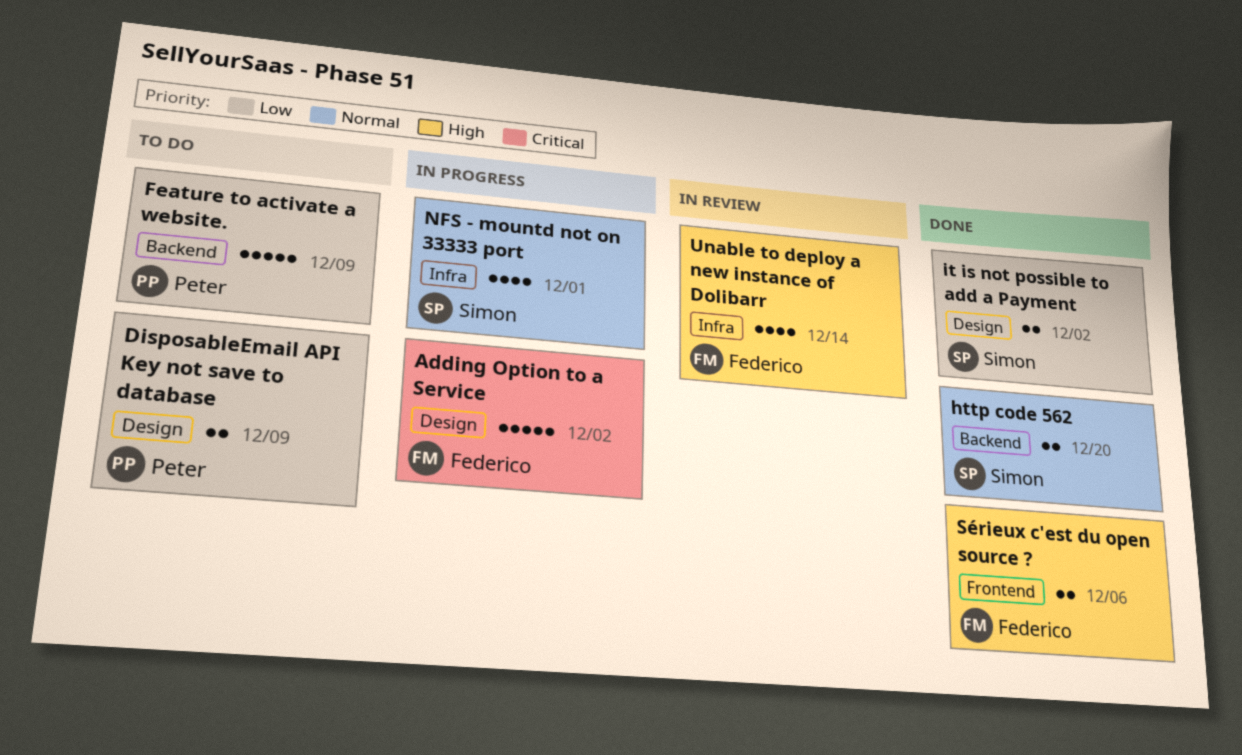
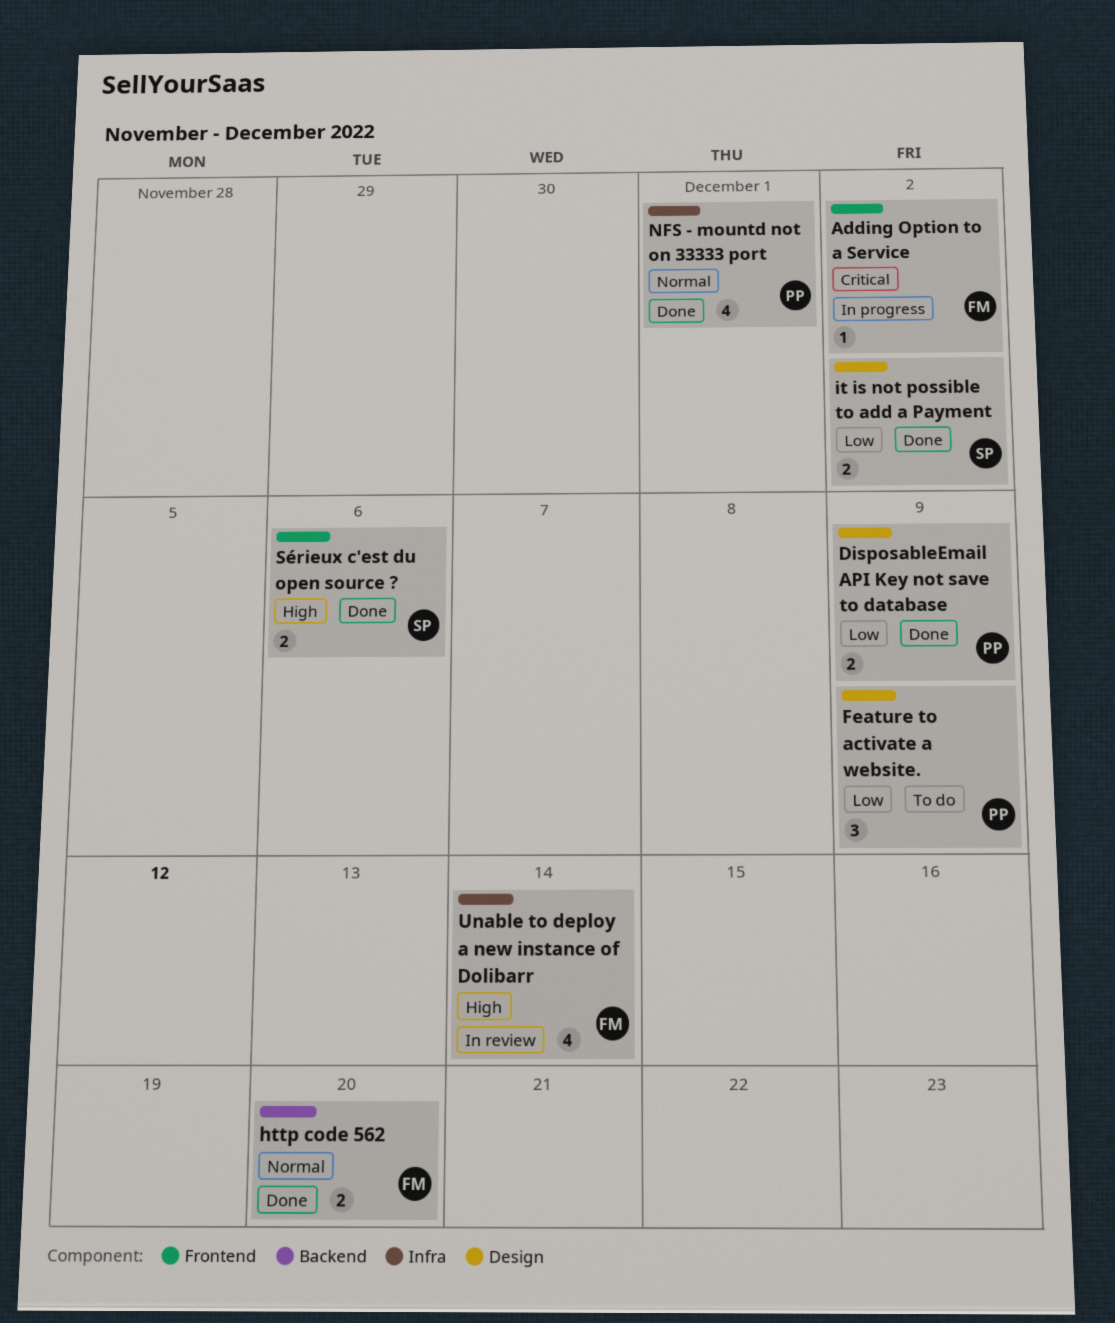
Adding Option to a Service, label: Design -> Frontend
Adding Option to a Service, estimate: 5 -> 1
DisposableEmail API Key not save to database, status: To do -> Done
Feature to activate a website., label: Backend -> Design
Feature to activate a website., estimate: 5 -> 3
http code 562, owner: Simon -> Federico
NFS - mountd not on 33333 port, status: In progress -> Done
NFS - mountd not on 33333 port, owner: Simon -> Peter
Sérieux c'est du open source ?, owner: Federico -> Simon

